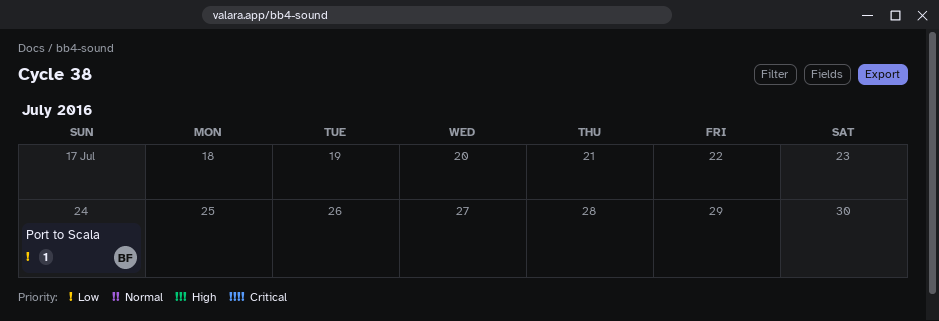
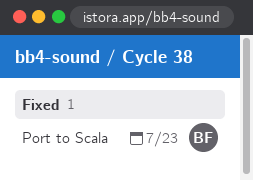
Port to Scala, due: Jul 24 -> Jul 23

